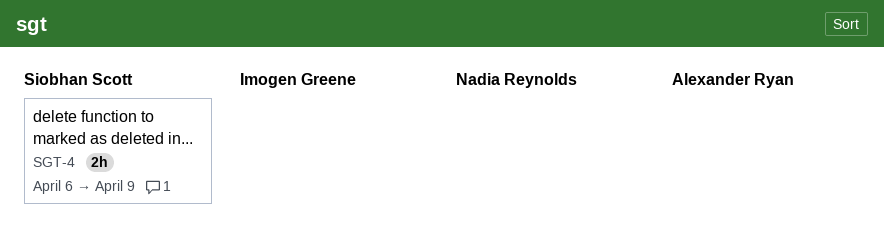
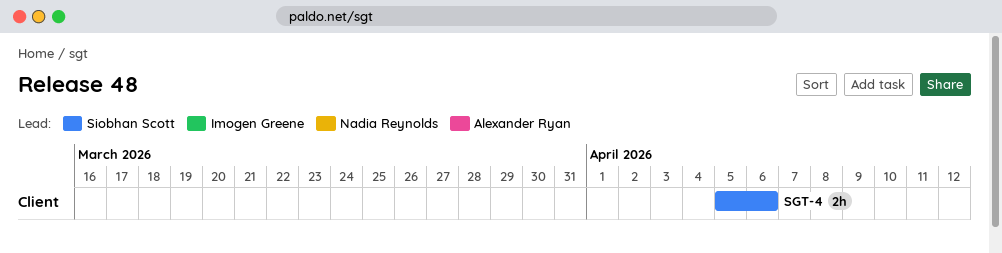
SGT-4, start: Apr 6 -> Apr 5
SGT-4, due: Apr 9 -> Apr 6

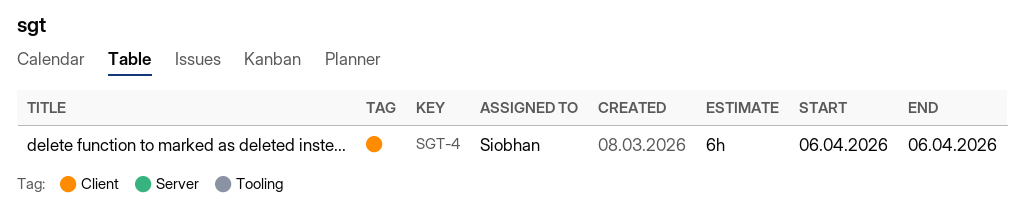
SGT-4, estimate: 2h -> 6h
SGT-4, start: Apr 5 -> Apr 6

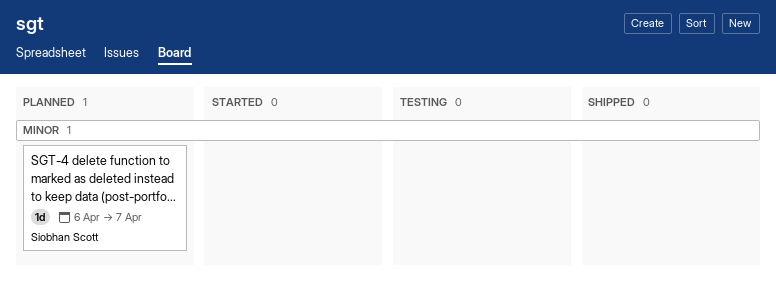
SGT-4, estimate: 6h -> 1d
SGT-4, due: Apr 6 -> Apr 7

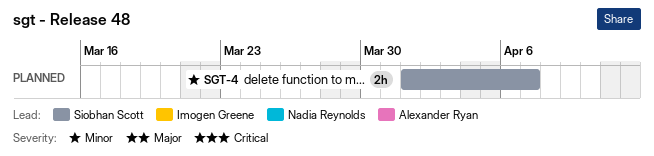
SGT-4, estimate: 1d -> 2h
SGT-4, start: Apr 6 -> Apr 1

